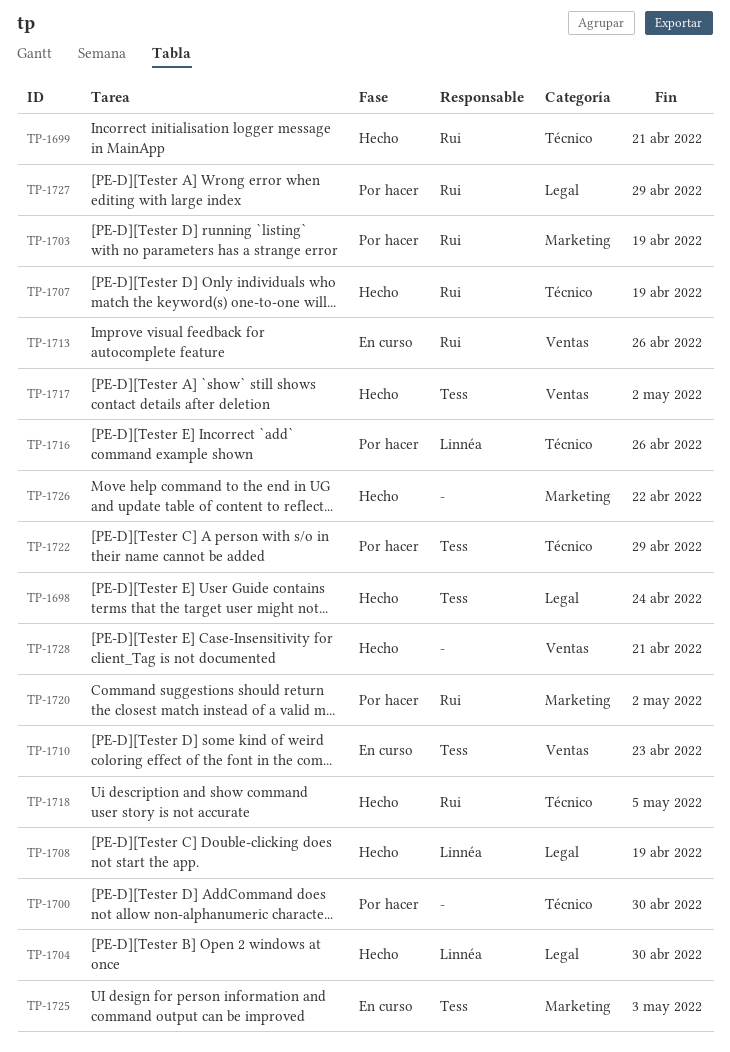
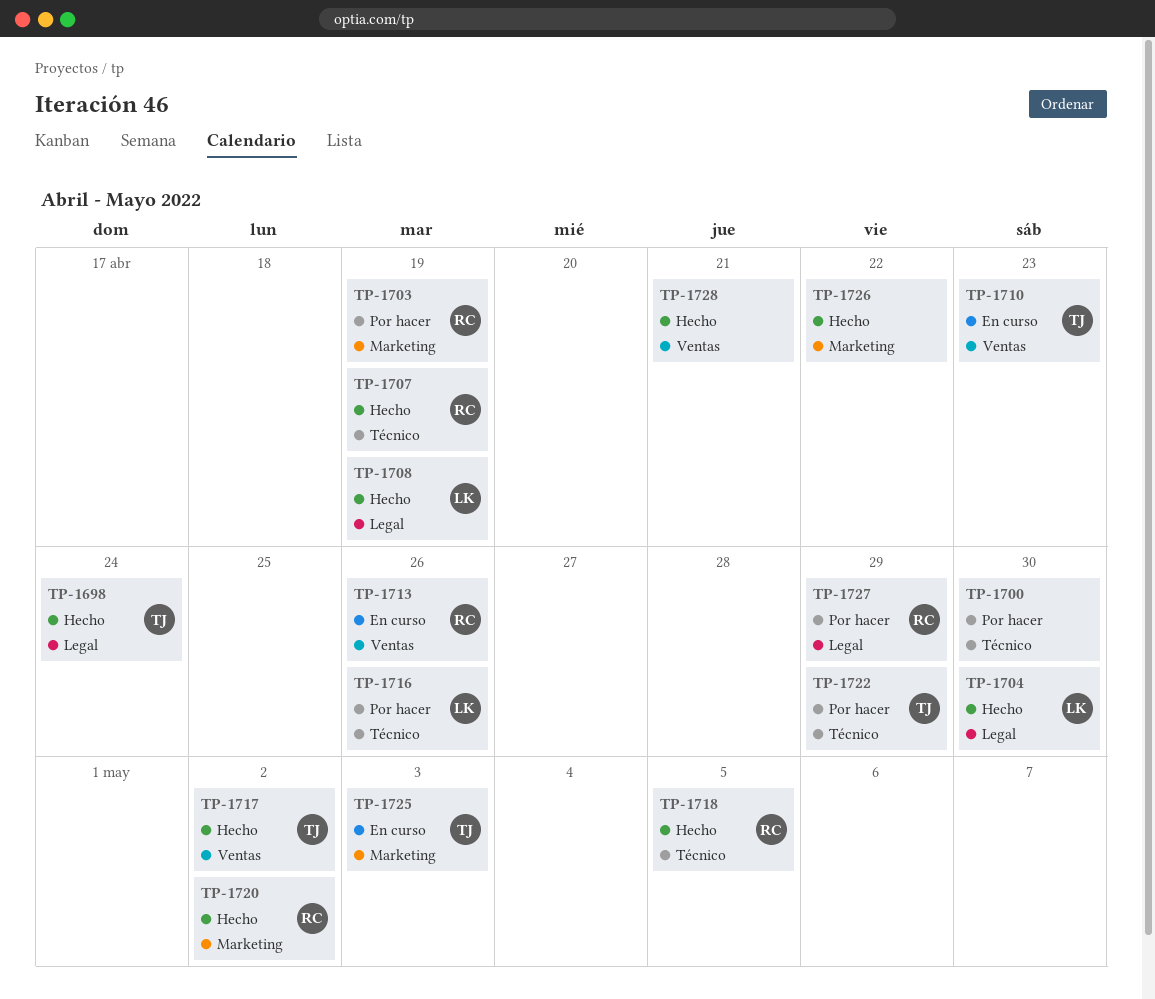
TP-1699: present -> none
TP-1720, status: Por hacer -> Hecho

